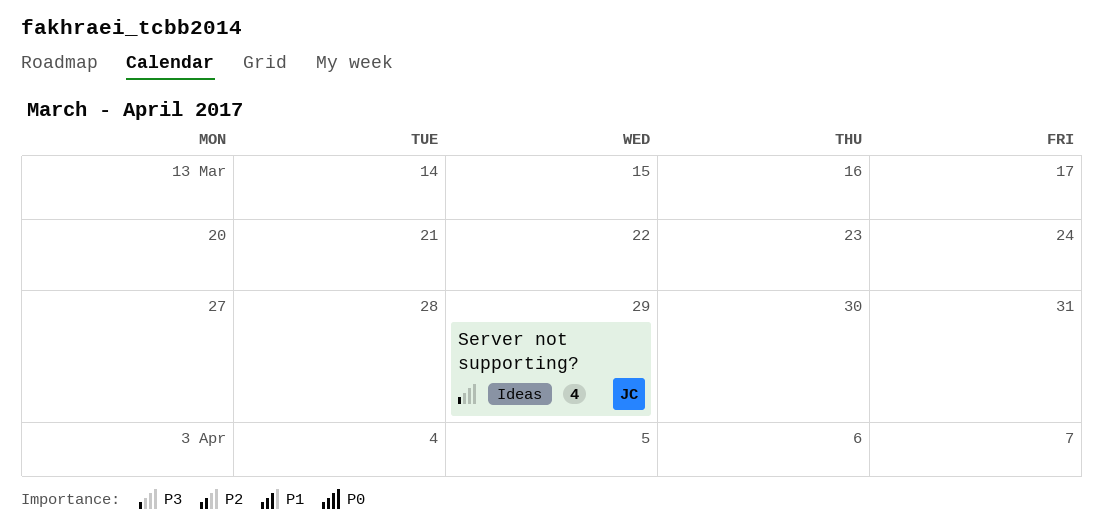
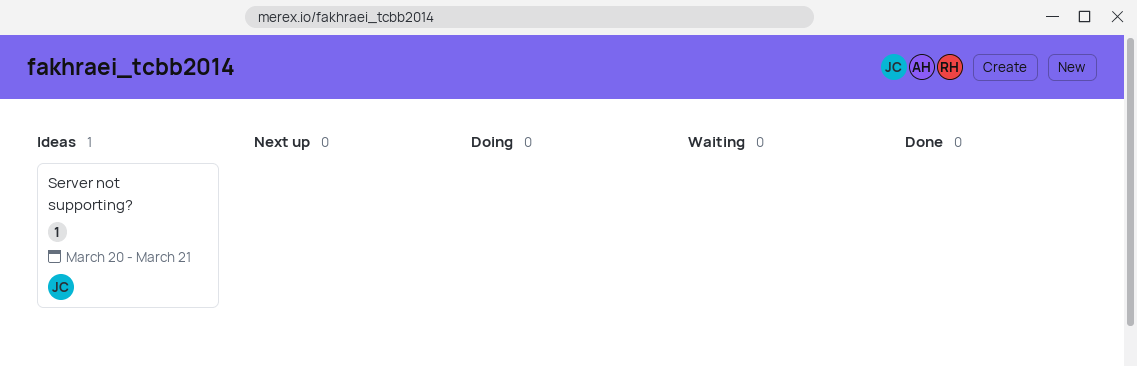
Server not supporting?, estimate: 4 -> 1
Server not supporting?, due: Mar 29 -> Mar 21

